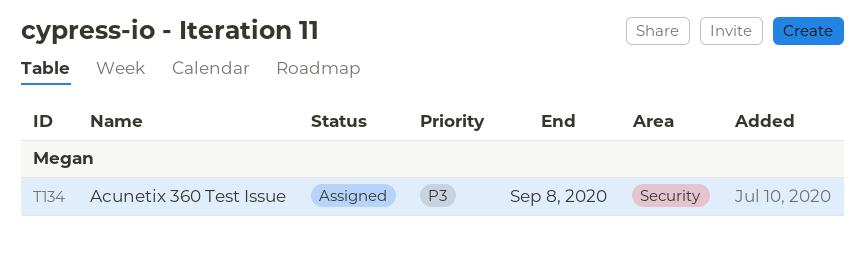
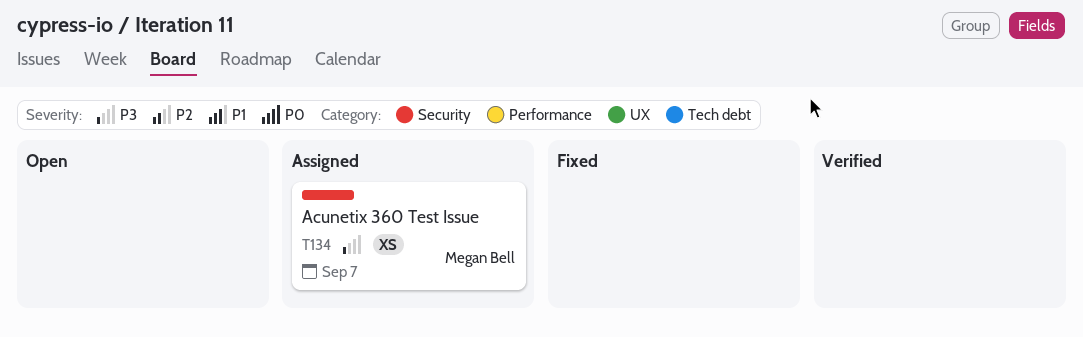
T134, due: Sep 8 -> Sep 7

